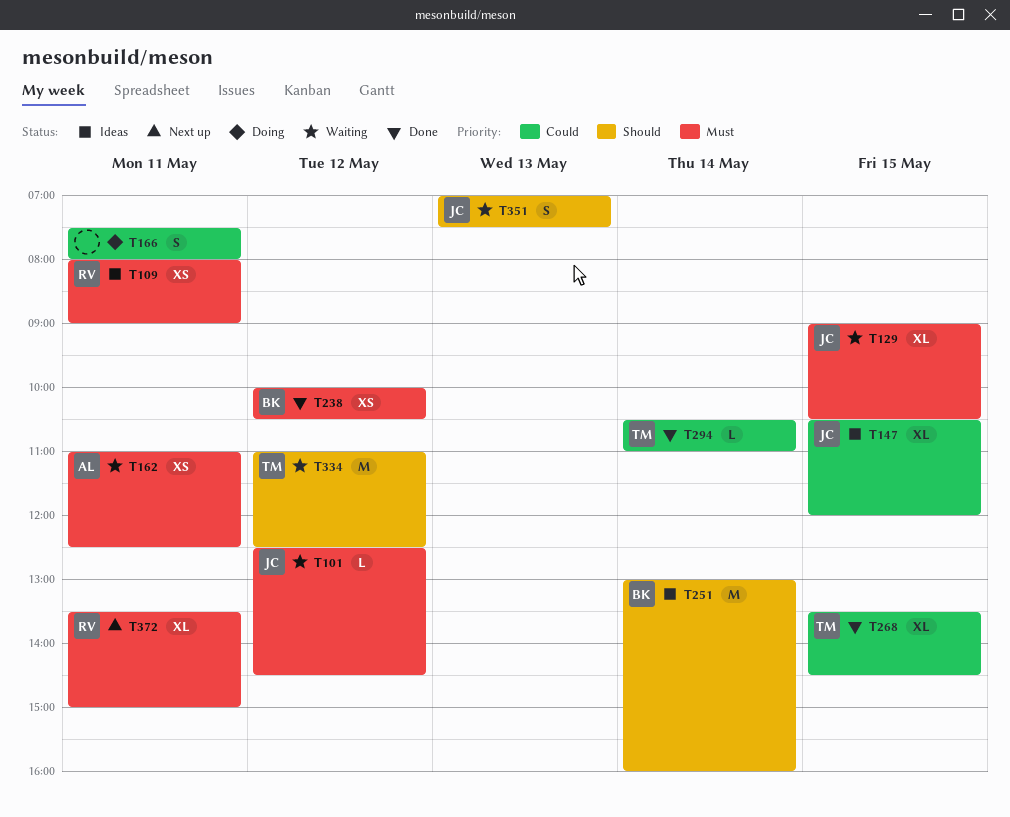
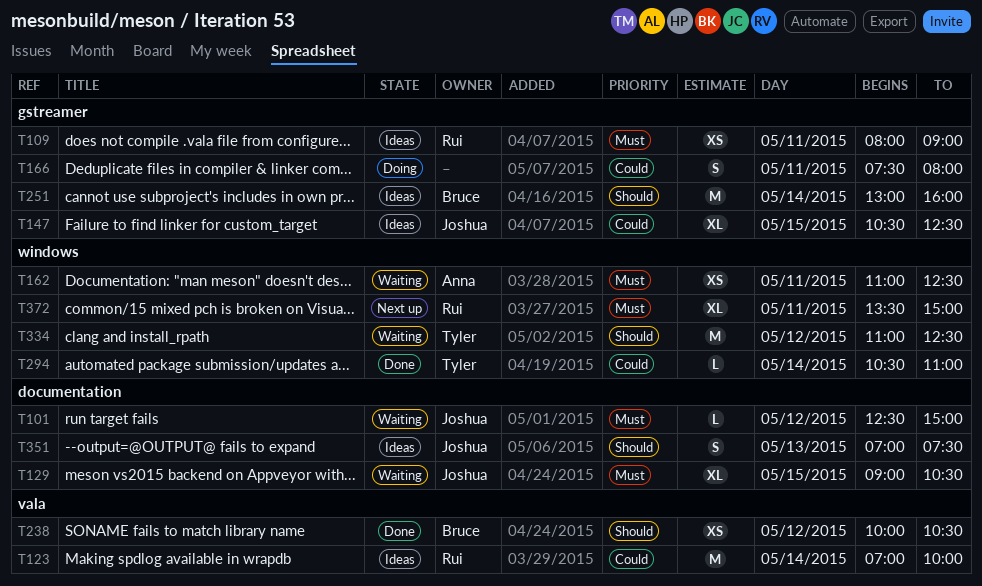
T101, ends: 14:30 -> 15:00
T123: none -> present
T147, ends: 12:00 -> 12:30
T238, priority: Must -> Should
T268: present -> none
T351, status: Waiting -> Ideas

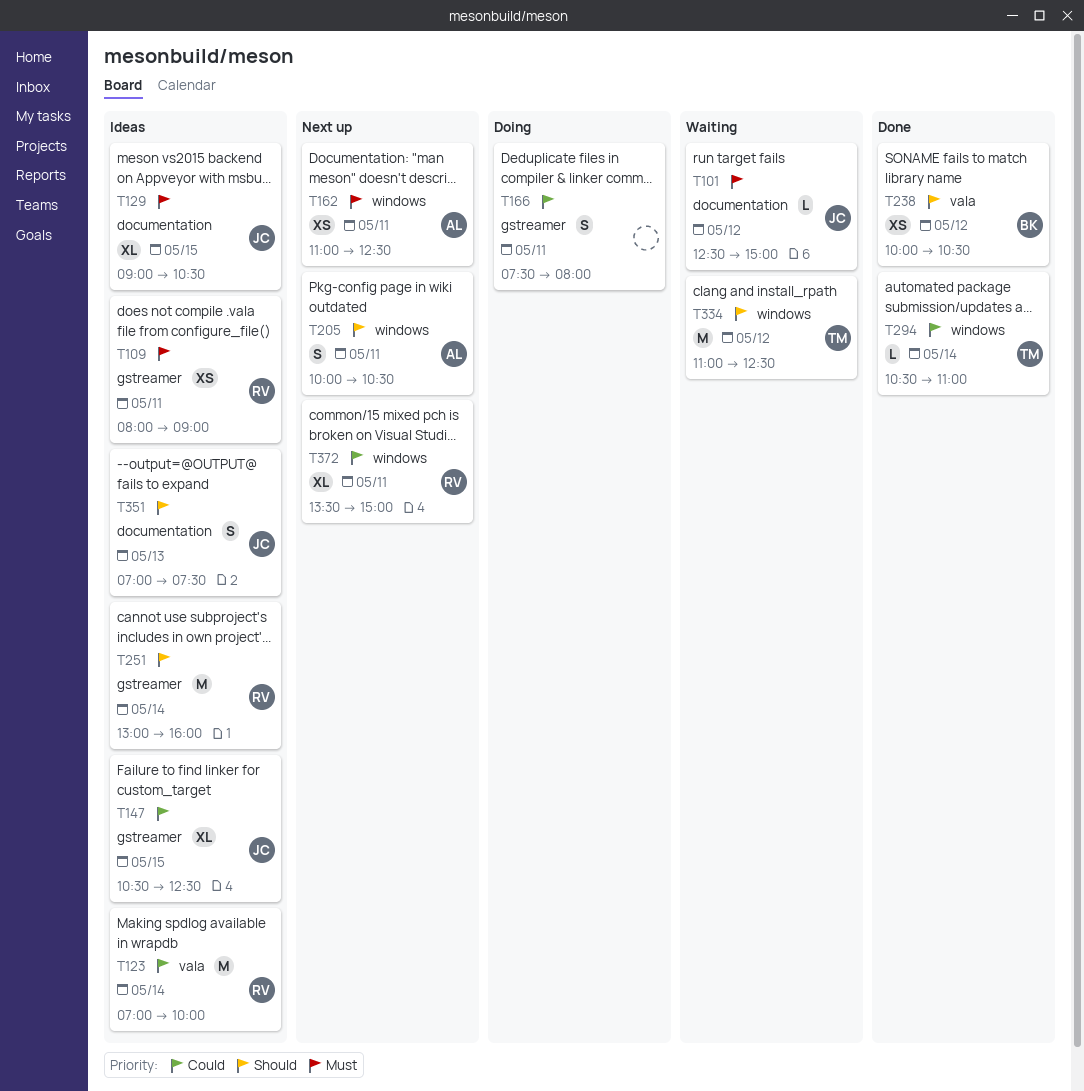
T129, status: Waiting -> Ideas
T162, status: Waiting -> Next up
T205: none -> present
T251, owner: Bruce -> Rui
T372, priority: Must -> Could

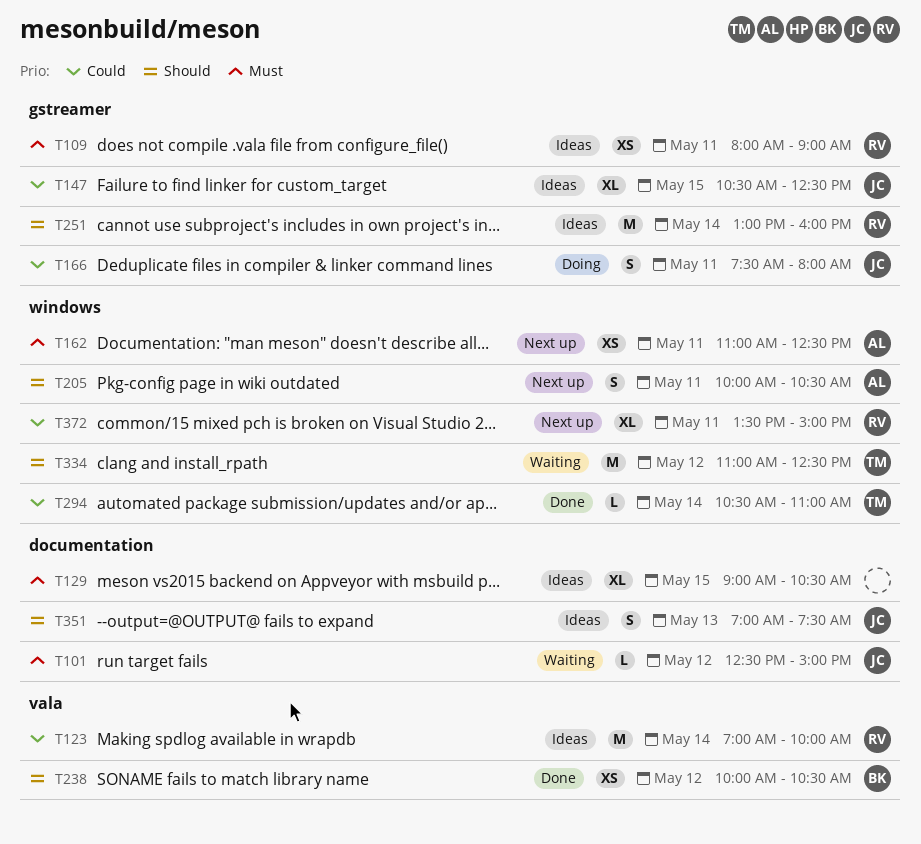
T129, owner: JC -> none
T166, owner: none -> JC

